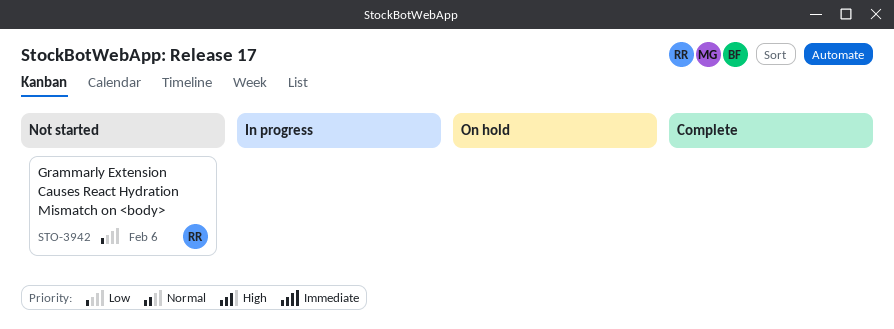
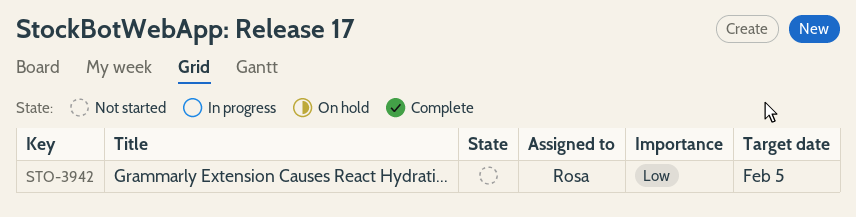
STO-3942, due: Feb 6 -> Feb 5

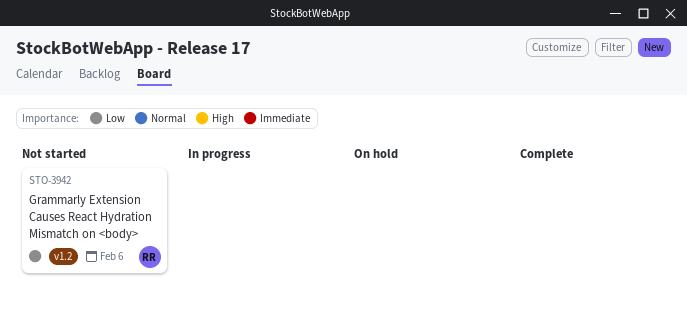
STO-3942, due: Feb 5 -> Feb 6

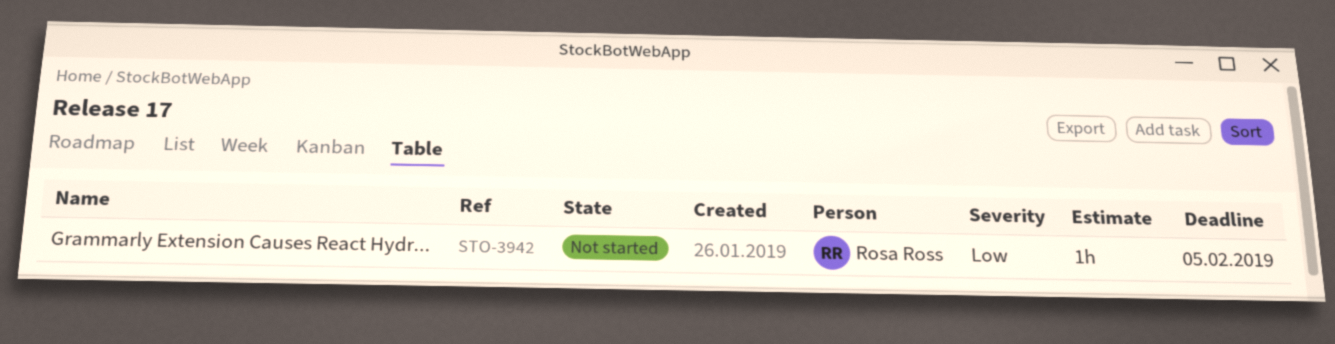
STO-3942, due: Feb 6 -> Feb 5

